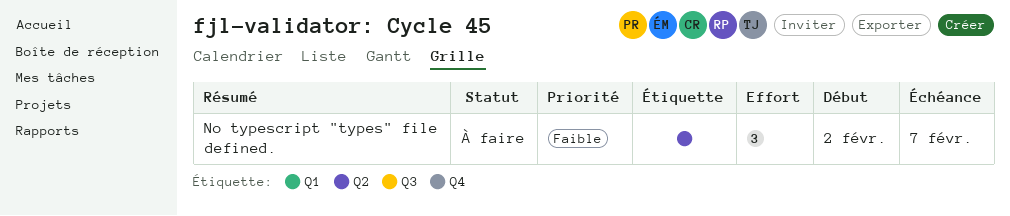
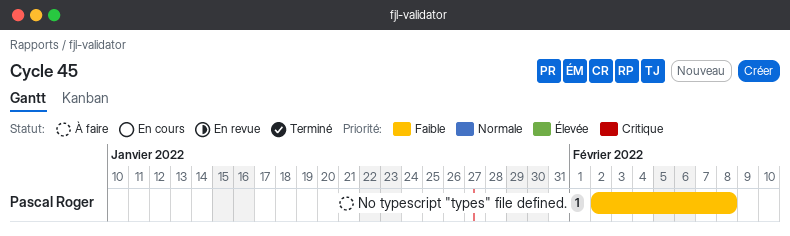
No typescript "types" file defined., estimate: 3 -> 1
No typescript "types" file defined., due: Feb 7 -> Feb 8

